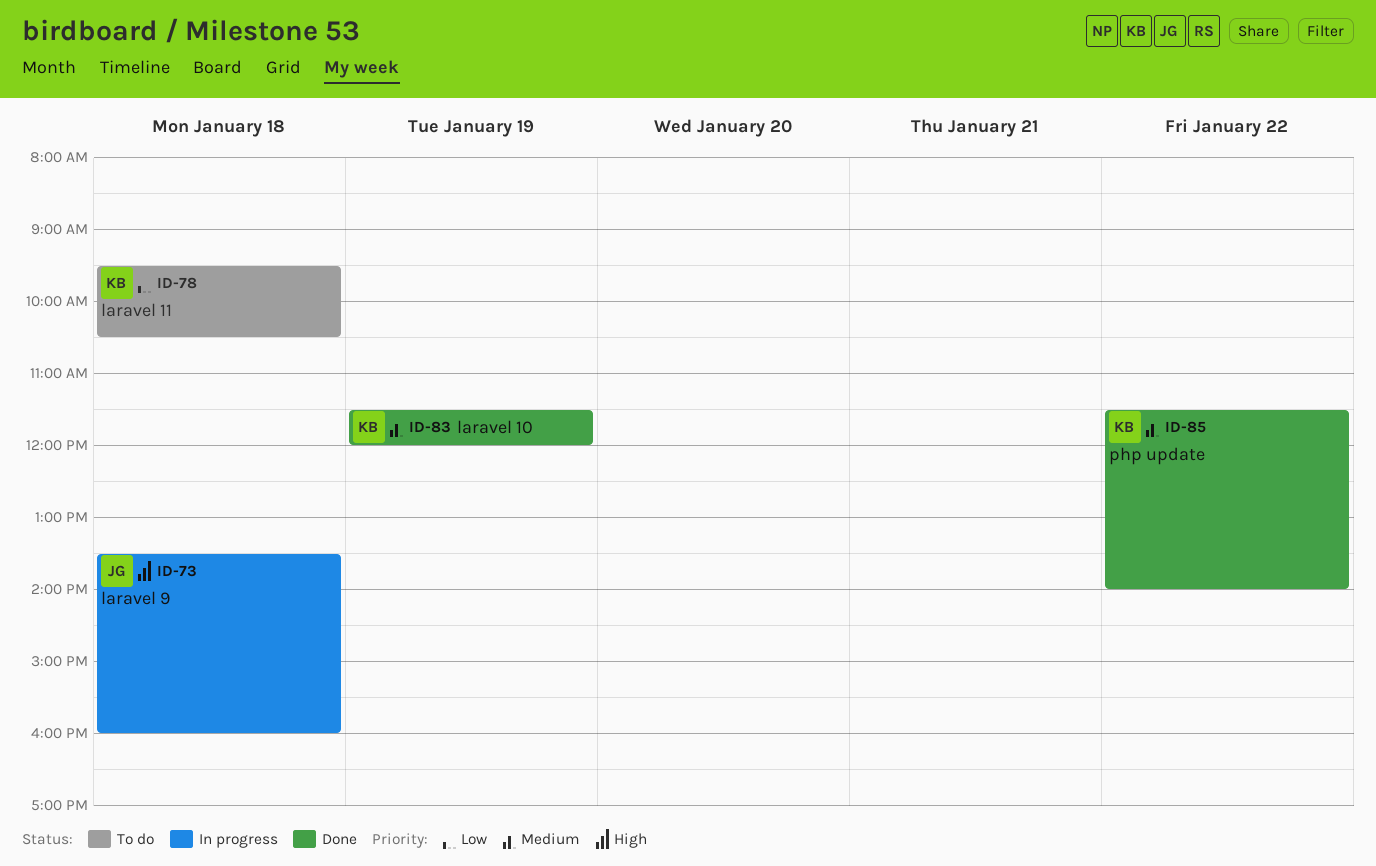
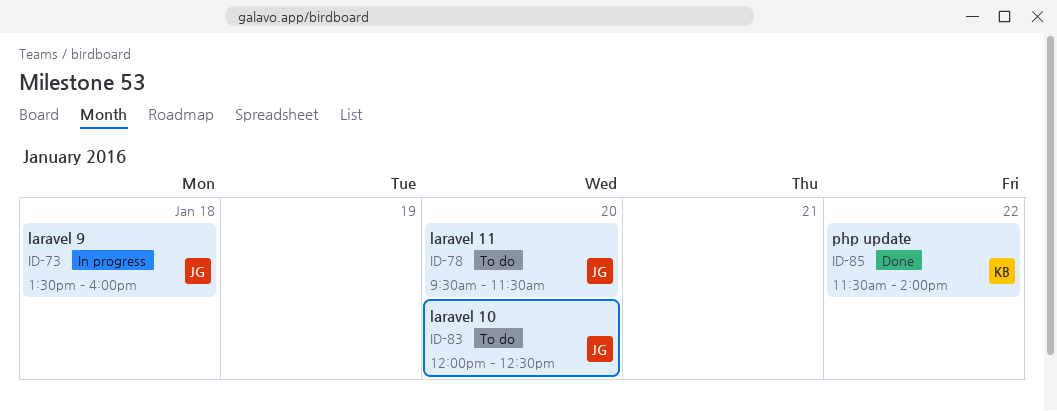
ID-78, owner: KB -> JG
ID-78, day: Jan 18 -> Jan 20
ID-78, ends: 10:30 -> 11:30
ID-83, status: Done -> To do
ID-83, owner: KB -> JG
ID-83, day: Jan 19 -> Jan 20
ID-83, begins: 11:30 -> 12:00
ID-83, ends: 12:00 -> 12:30

